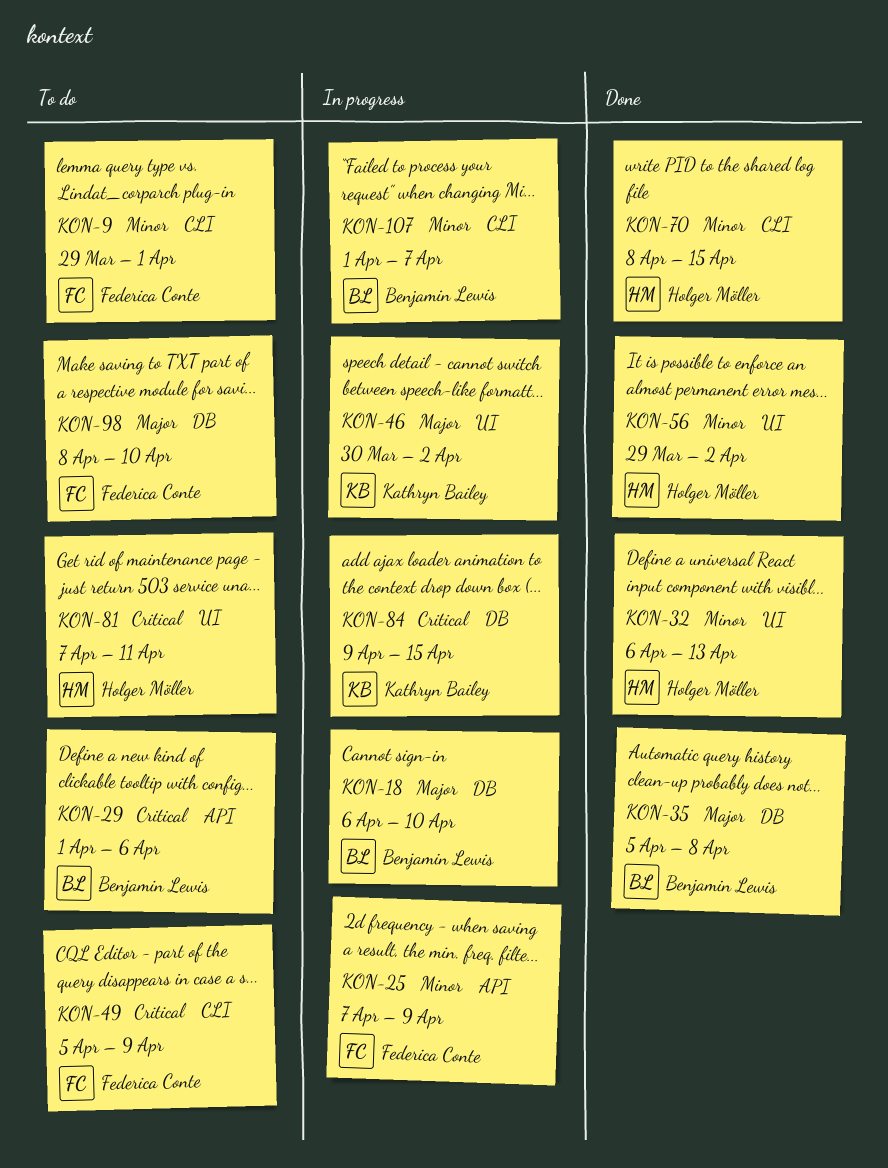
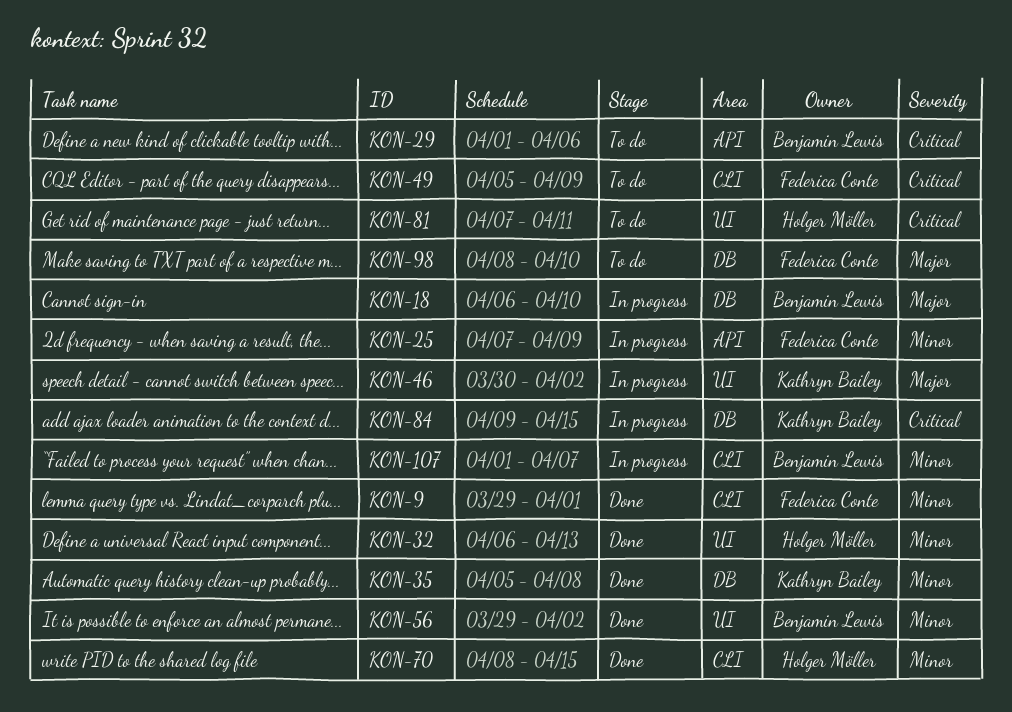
KON-9, status: To do -> Done
KON-35, owner: Benjamin Lewis -> Kathryn Bailey
KON-35, priority: Major -> Minor
KON-56, owner: Holger Möller -> Benjamin Lewis

